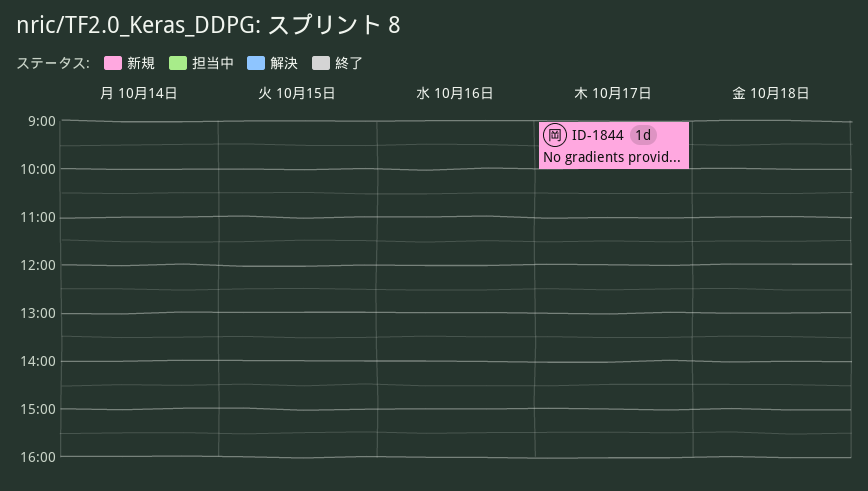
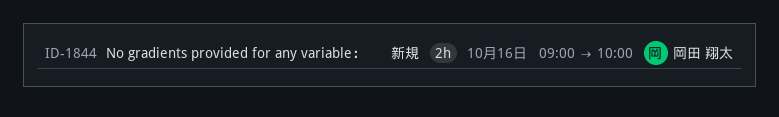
ID-1844, estimate: 1d -> 2h
ID-1844, day: Oct 17 -> Oct 16

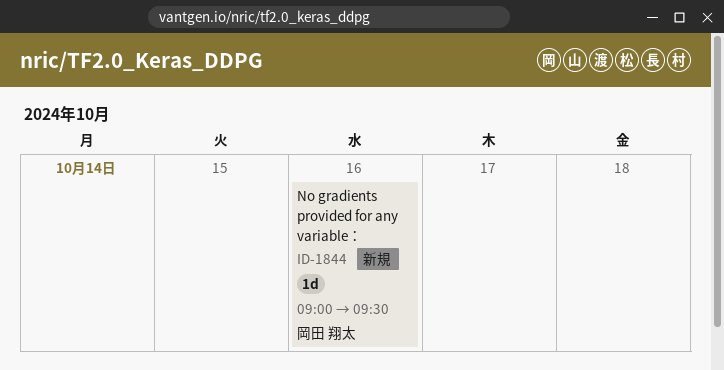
ID-1844, estimate: 2h -> 1d
ID-1844, ends: 10:00 -> 09:30

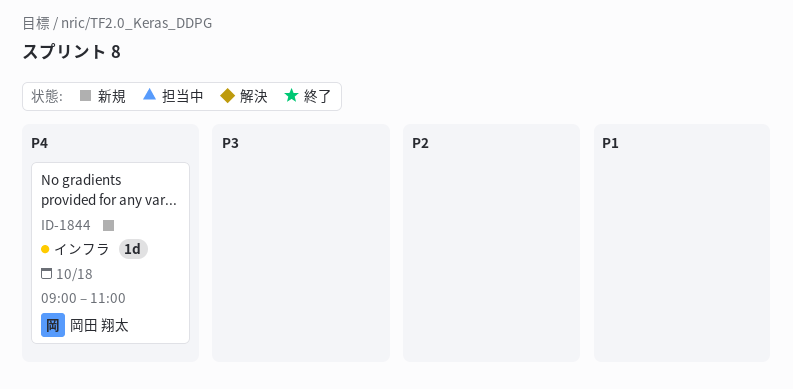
ID-1844, day: Oct 16 -> Oct 18
ID-1844, ends: 09:30 -> 11:00

